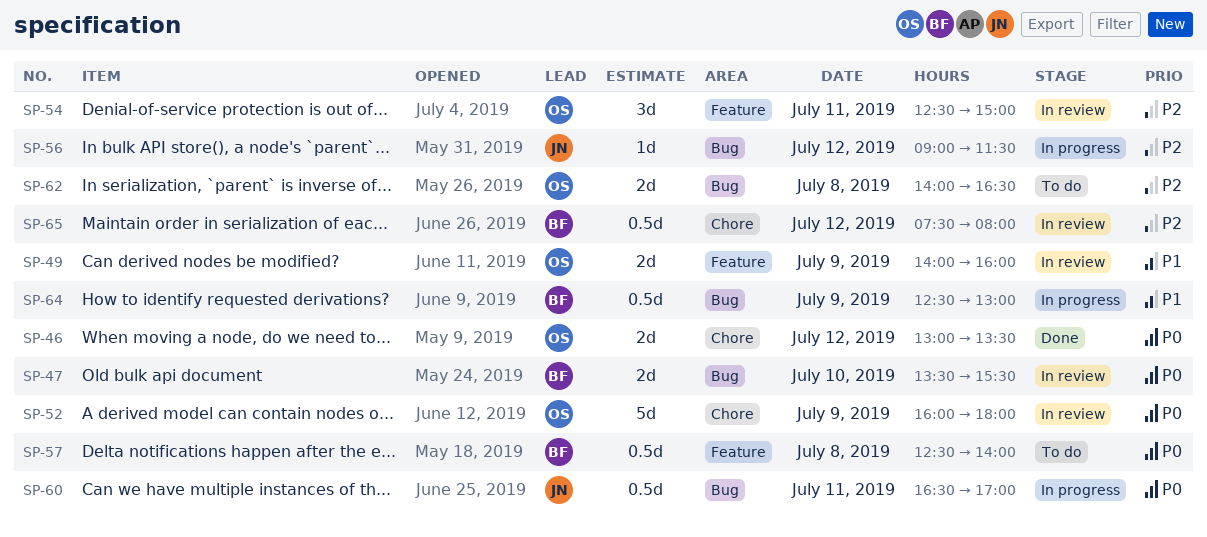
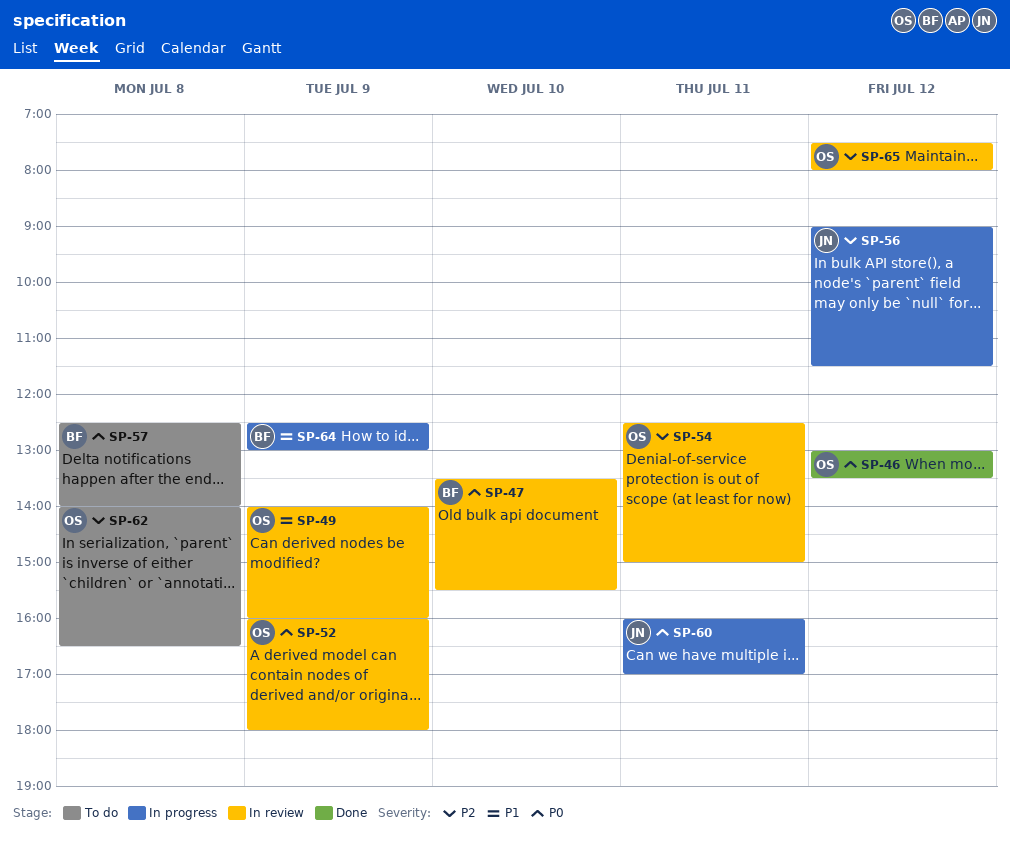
SP-60, begins: 16:30 -> 16:00
SP-65, owner: BF -> OS

